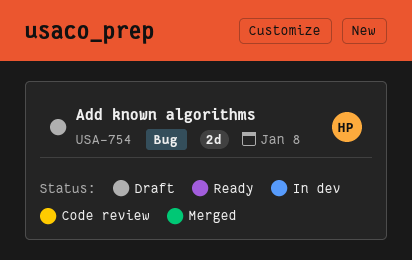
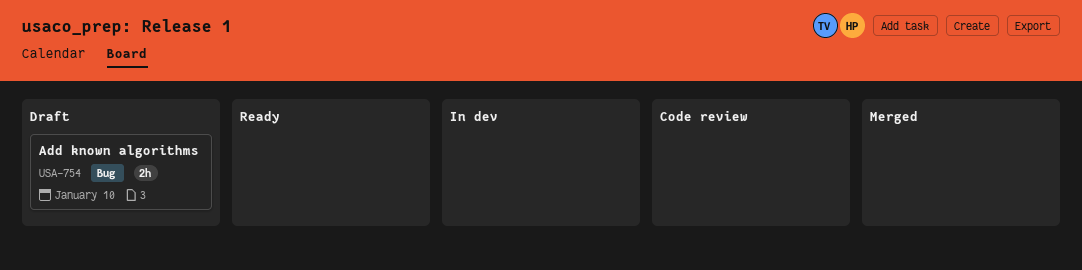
USA-754, estimate: 2d -> 2h
USA-754, due: Jan 8 -> Jan 10

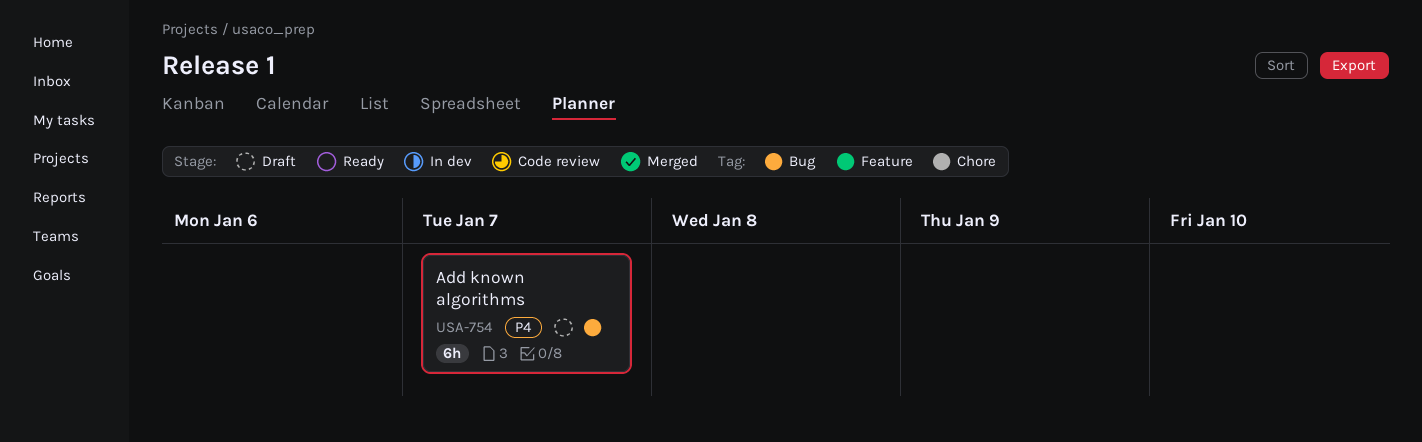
USA-754, estimate: 2h -> 6h
USA-754, due: Jan 10 -> Jan 7

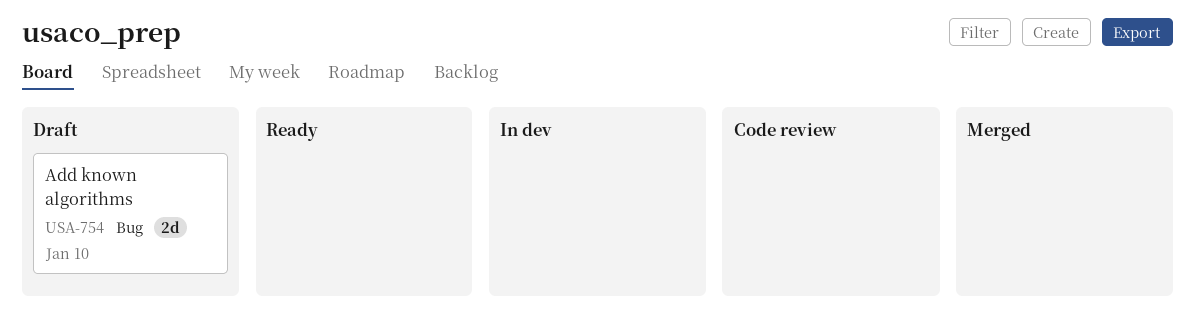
USA-754, estimate: 6h -> 2d
USA-754, due: Jan 7 -> Jan 10

